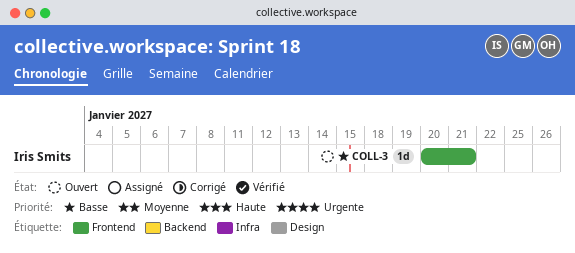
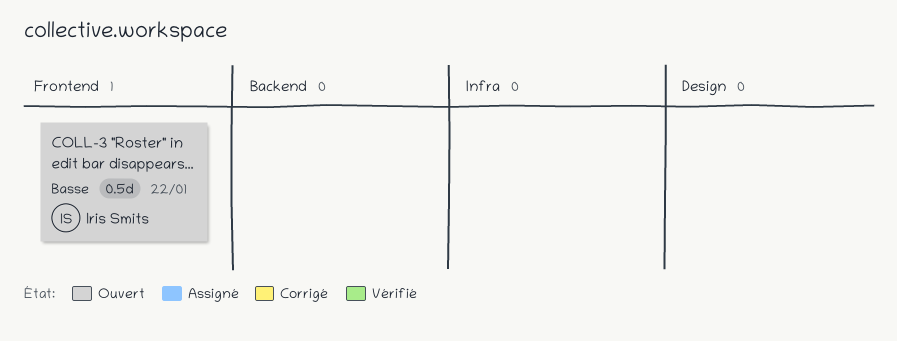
COLL-3, estimate: 1d -> 0.5d
COLL-3, due: Jan 21 -> Jan 22

